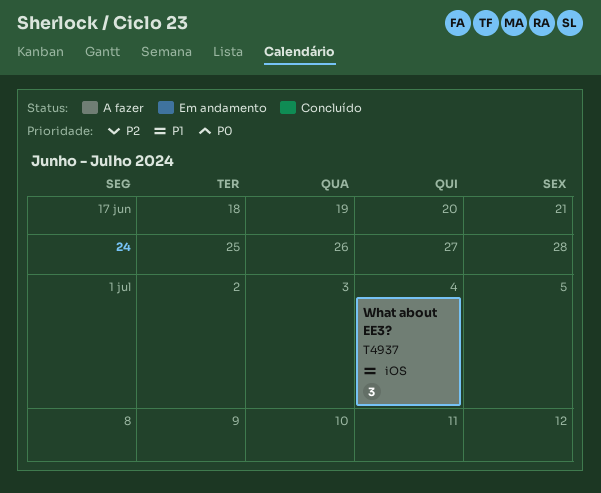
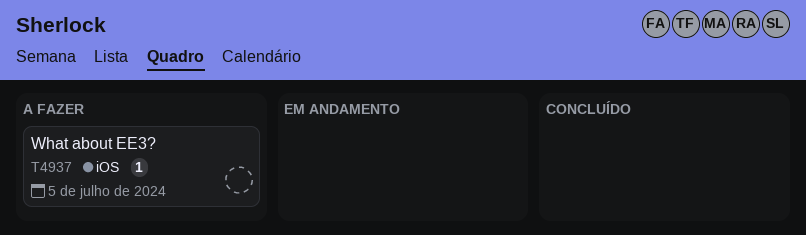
T4937, estimate: 3 -> 1
T4937, due: Jul 4 -> Jul 5

